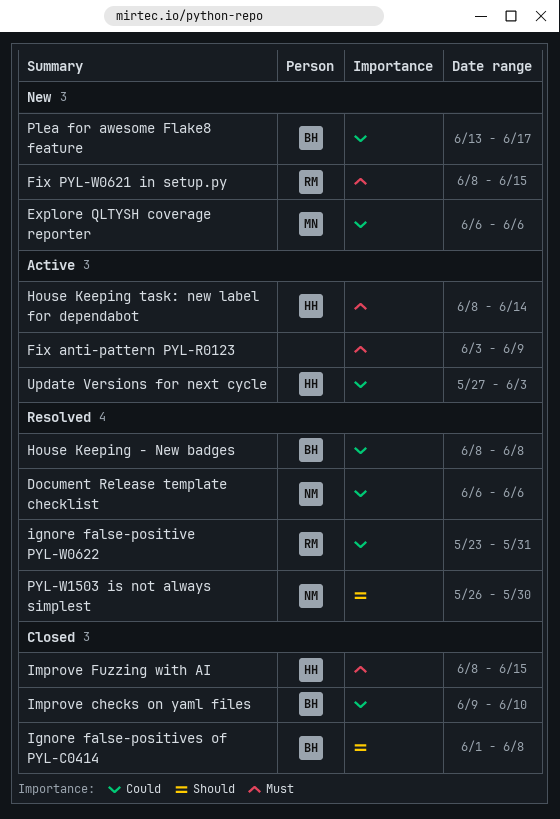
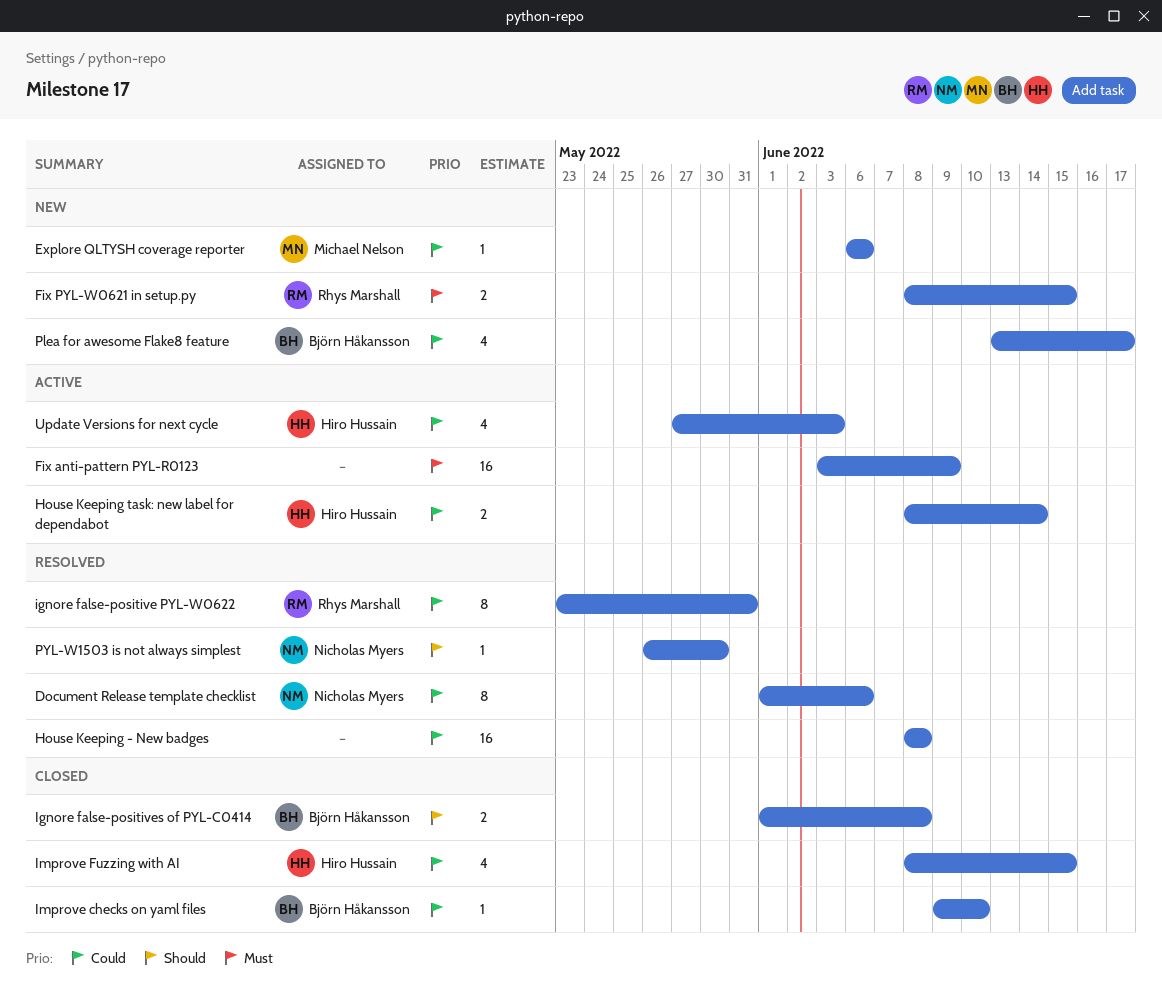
Document Release template checklist, start: Jun 6 -> Jun 1
House Keeping - New badges, owner: Björn Håkansson -> none
House Keeping task: new label for dependabot, priority: Must -> Could
Improve Fuzzing with AI, priority: Must -> Could

